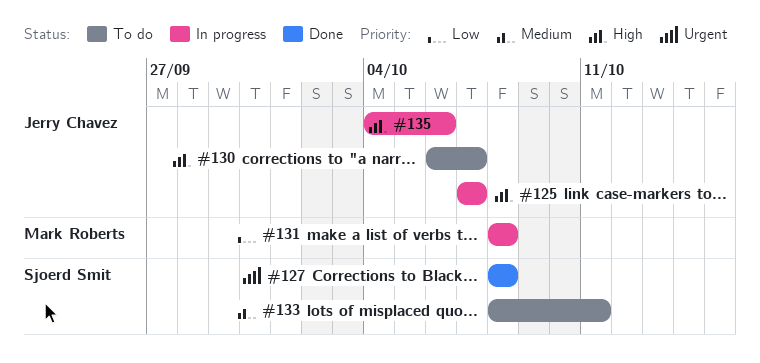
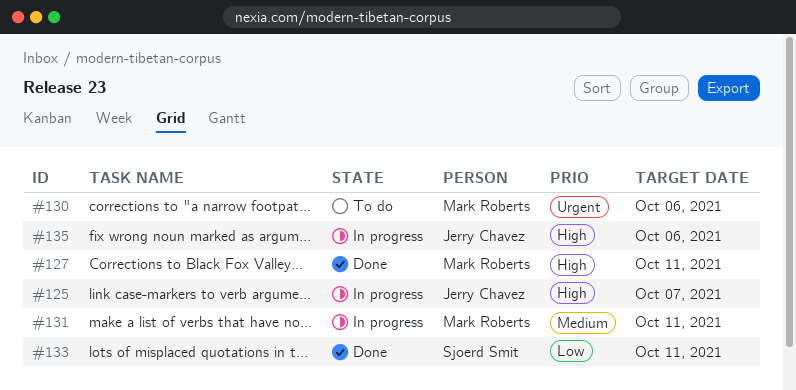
#127, owner: Sjoerd Smit -> Mark Roberts
#127, priority: Urgent -> High
#127, due: Oct 8 -> Oct 11
#130, owner: Jerry Chavez -> Mark Roberts
#130, priority: High -> Urgent
#130, due: Oct 7 -> Oct 6
#131, priority: Low -> Medium
#131, due: Oct 8 -> Oct 11
#133, status: To do -> Done
#133, priority: Medium -> Low

